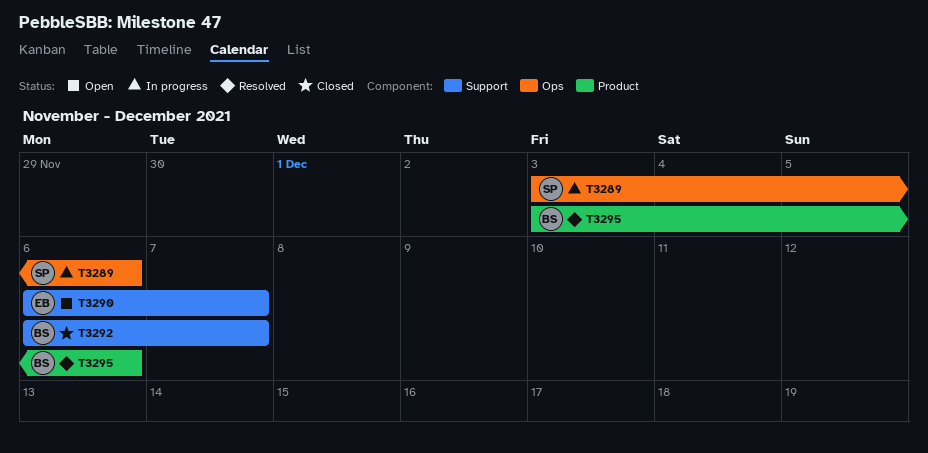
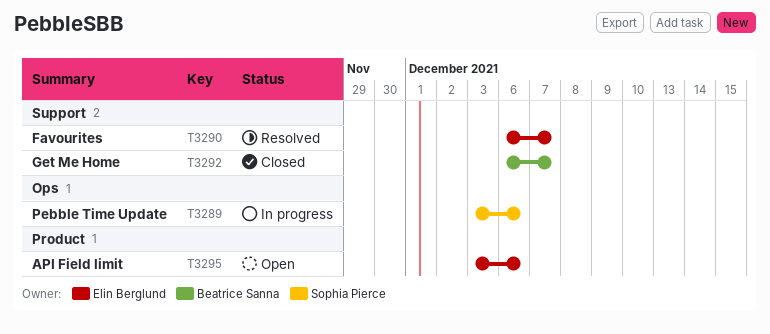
T3290, status: Open -> Resolved
T3295, status: Resolved -> Open
T3295, owner: Beatrice Sanna -> Elin Berglund

